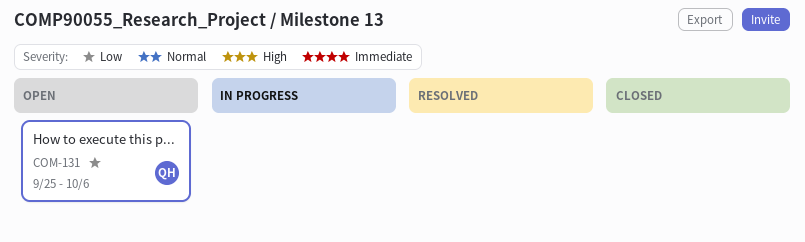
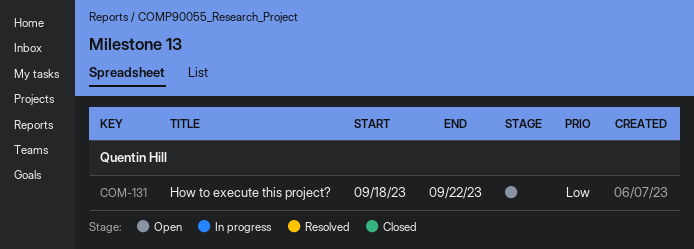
COM-131, start: Sep 25 -> Sep 18
COM-131, due: Oct 6 -> Sep 22

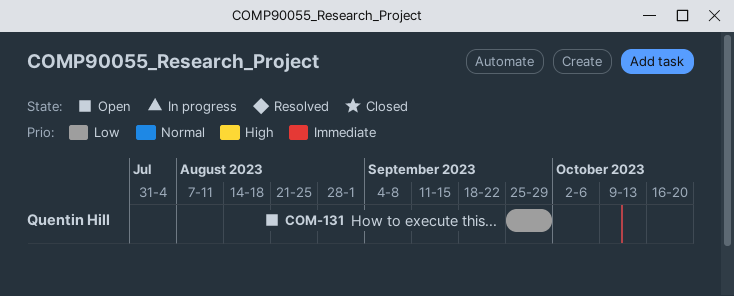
COM-131, start: Sep 18 -> Sep 25
COM-131, due: Sep 22 -> Sep 29

